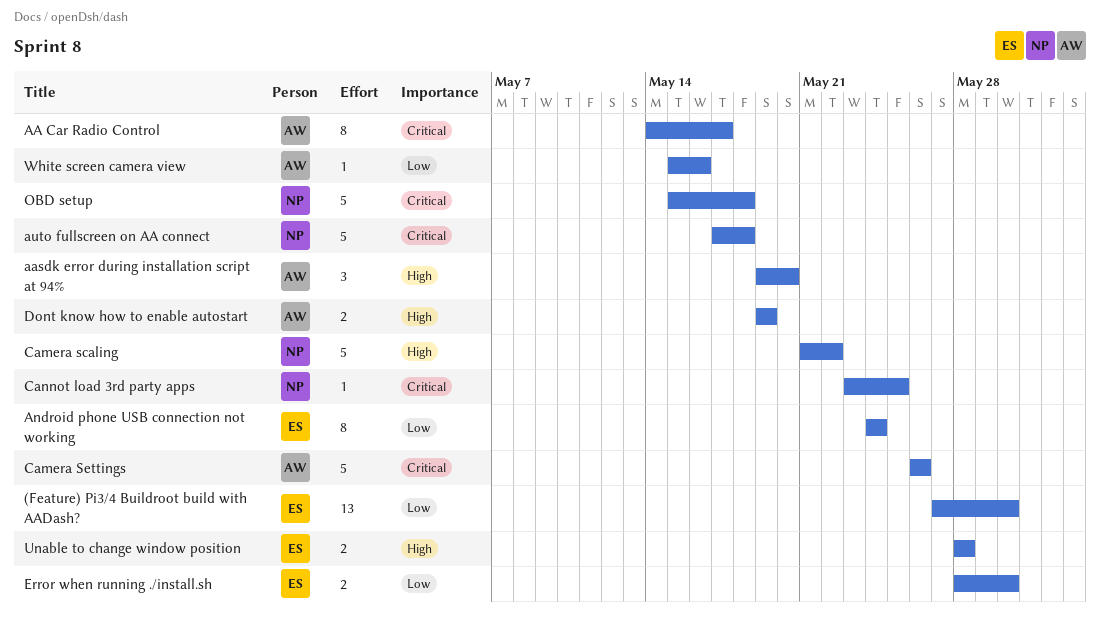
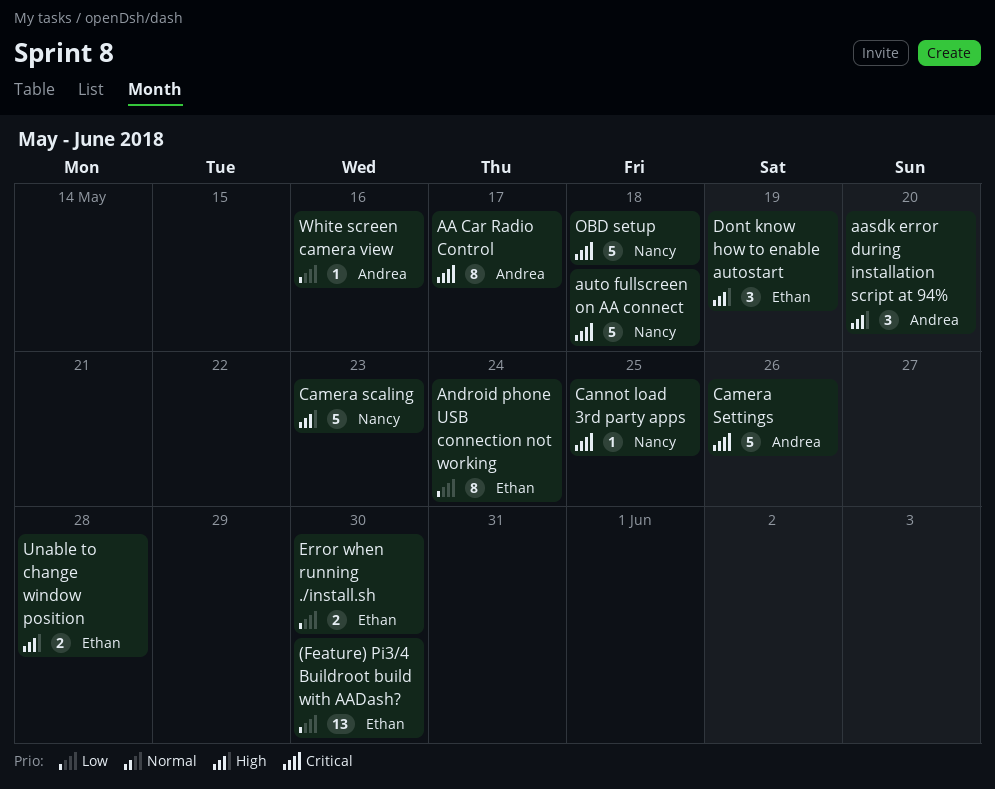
Camera scaling, due: May 22 -> May 23
Dont know how to enable autostart, owner: Andrea -> Ethan
Dont know how to enable autostart, estimate: 2 -> 3

